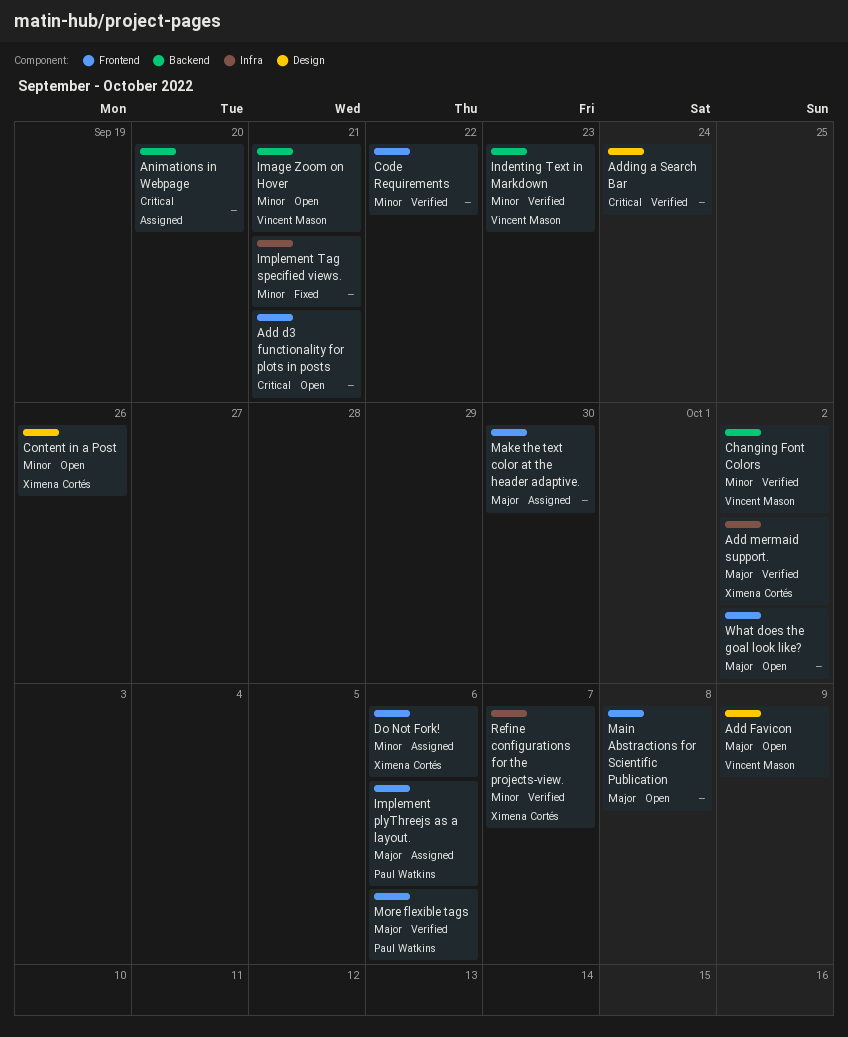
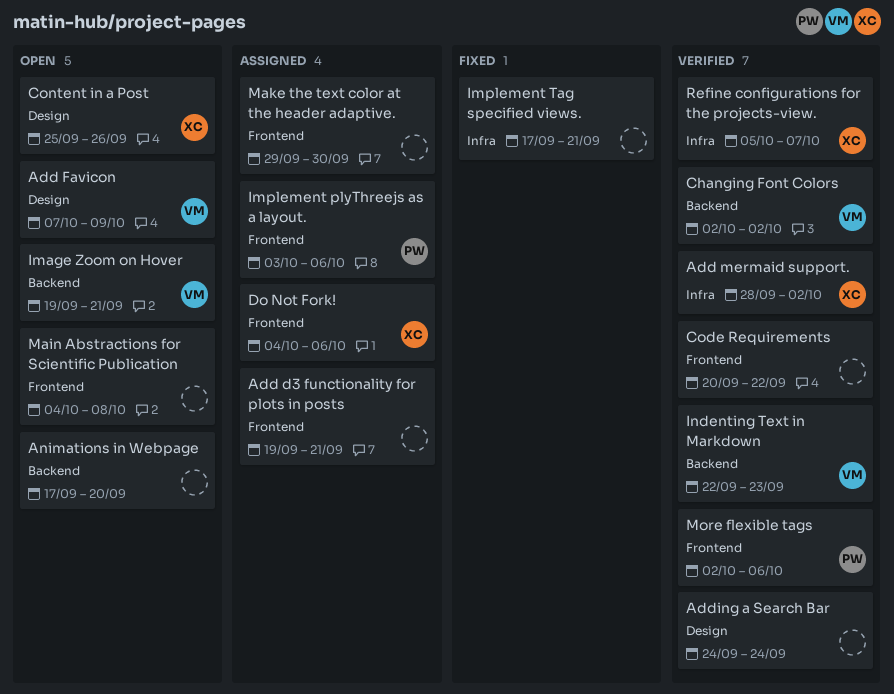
Add d3 functionality for plots in posts, status: Open -> Assigned
Animations in Webpage, status: Assigned -> Open
What does the goal look like?: present -> none

